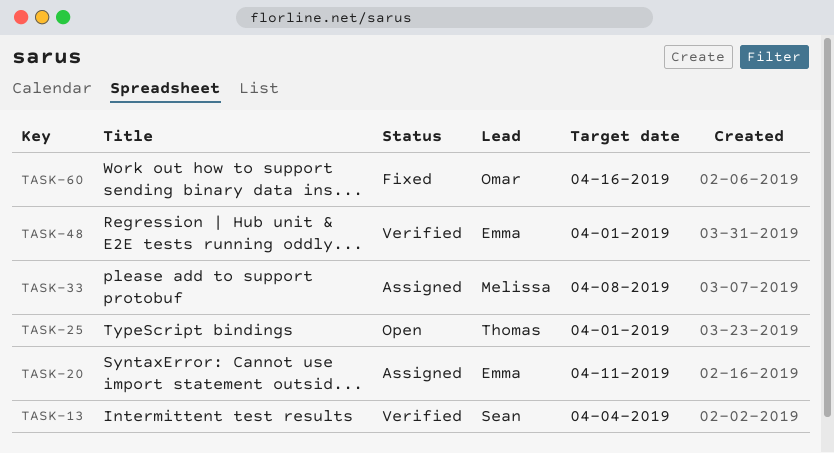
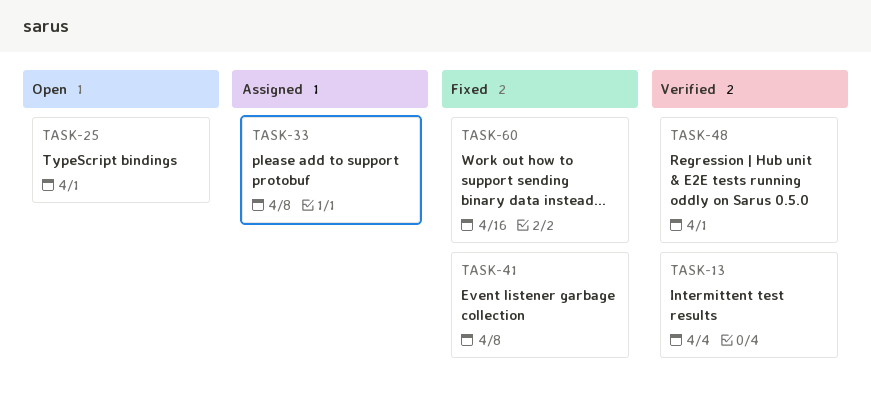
TASK-20: present -> none
TASK-41: none -> present

